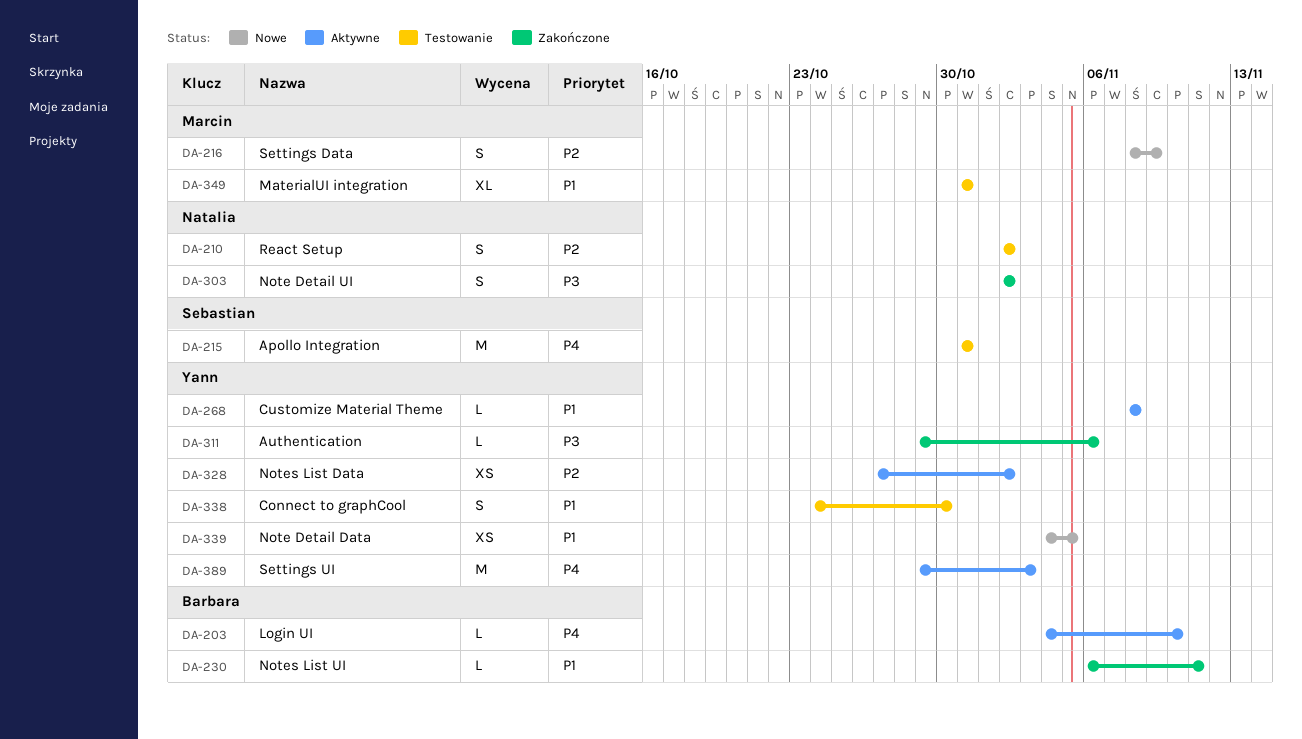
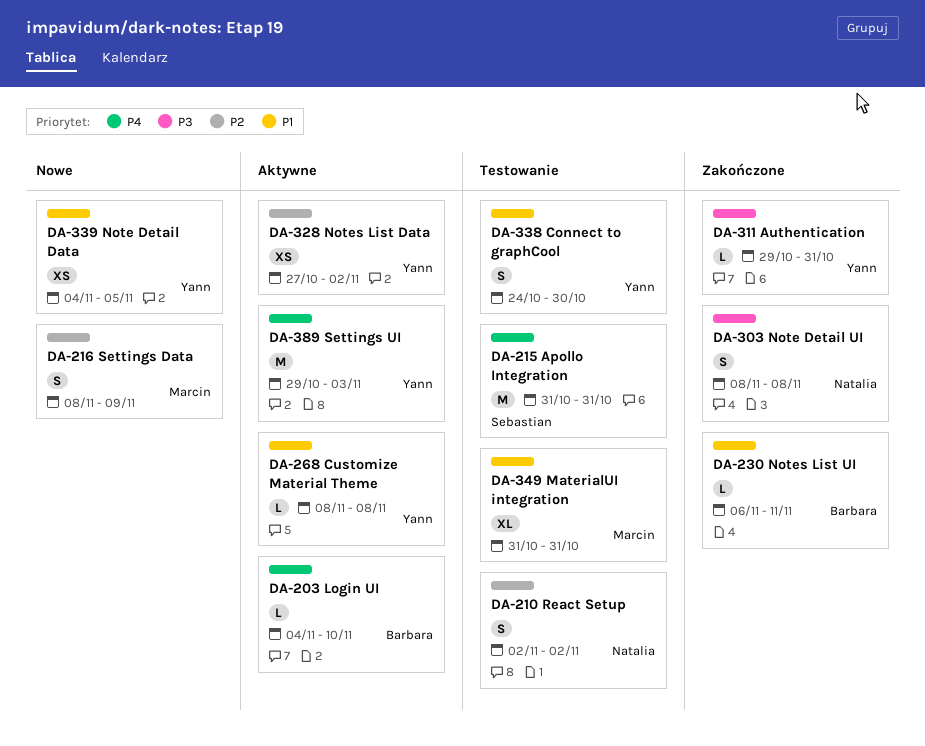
DA-303, start: Nov 2 -> Nov 8
DA-303, due: Nov 2 -> Nov 8
DA-311, due: Nov 6 -> Oct 31

